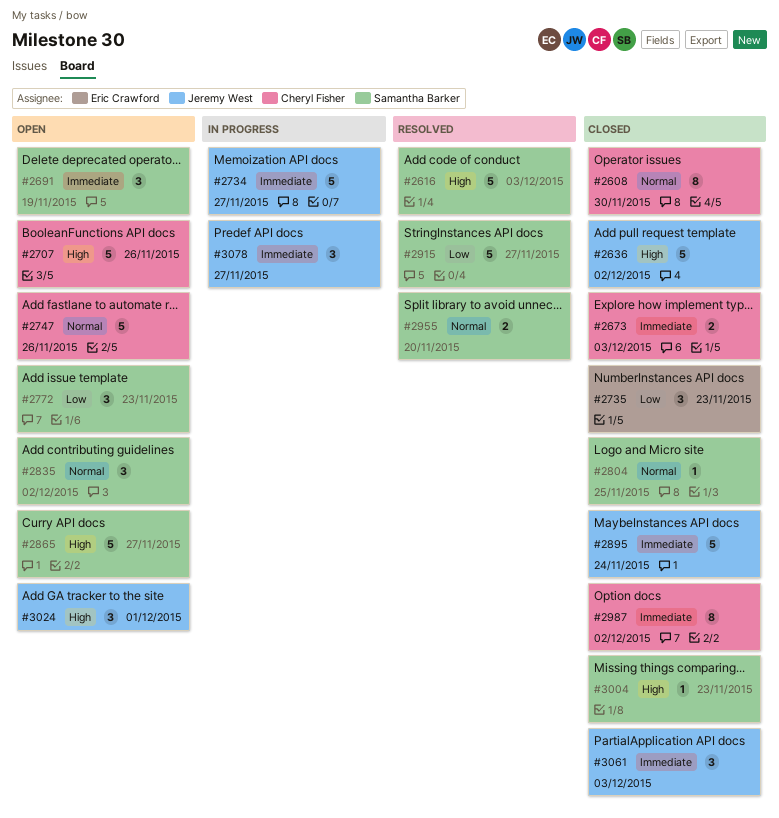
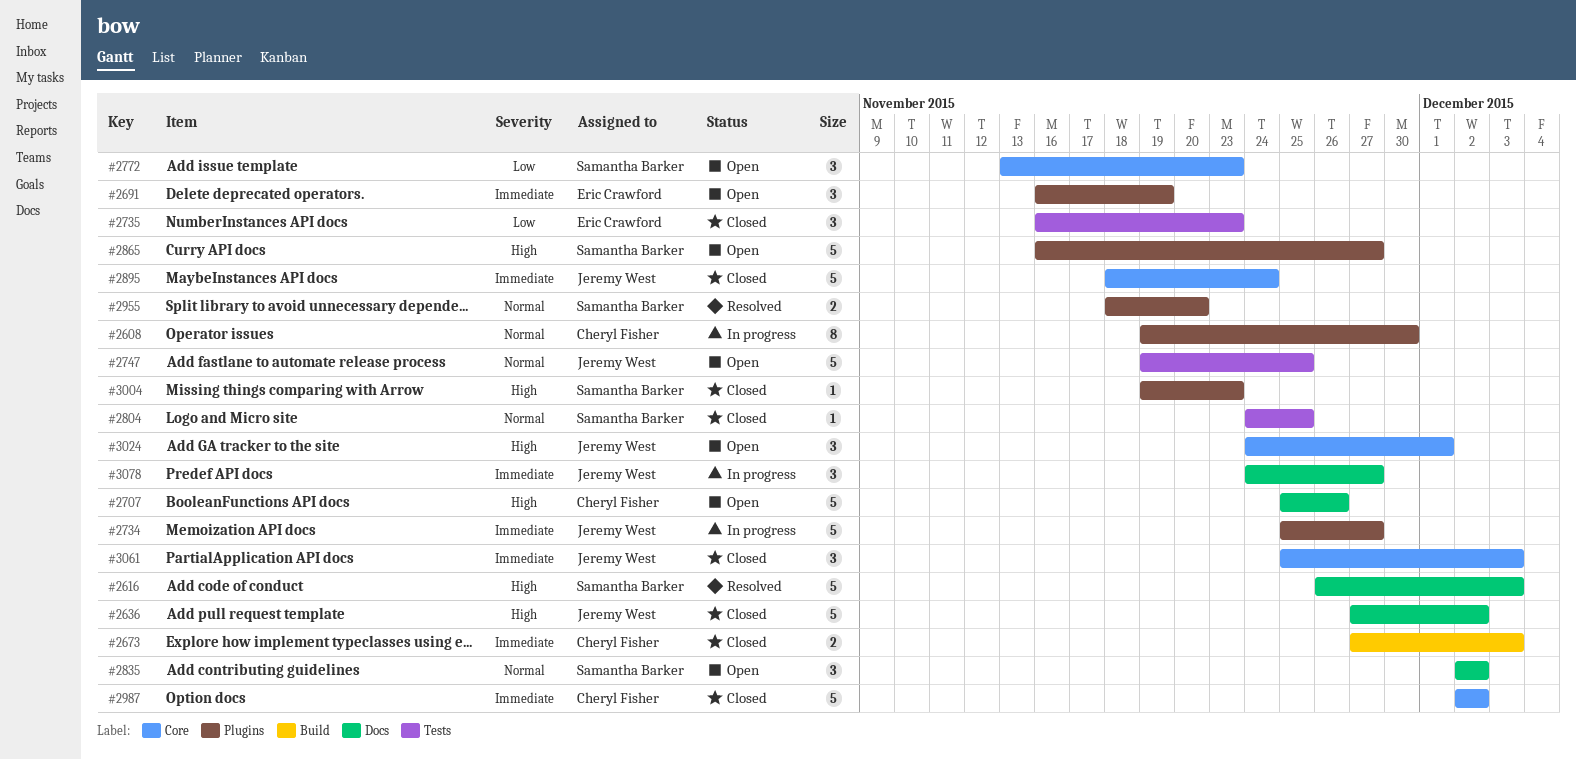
#2608, status: Closed -> In progress
#2691, owner: Samantha Barker -> Eric Crawford
#2747, owner: Cheryl Fisher -> Jeremy West
#2747, due: Nov 26 -> Nov 25
#2915: present -> none
#2987, estimate: 8 -> 5

